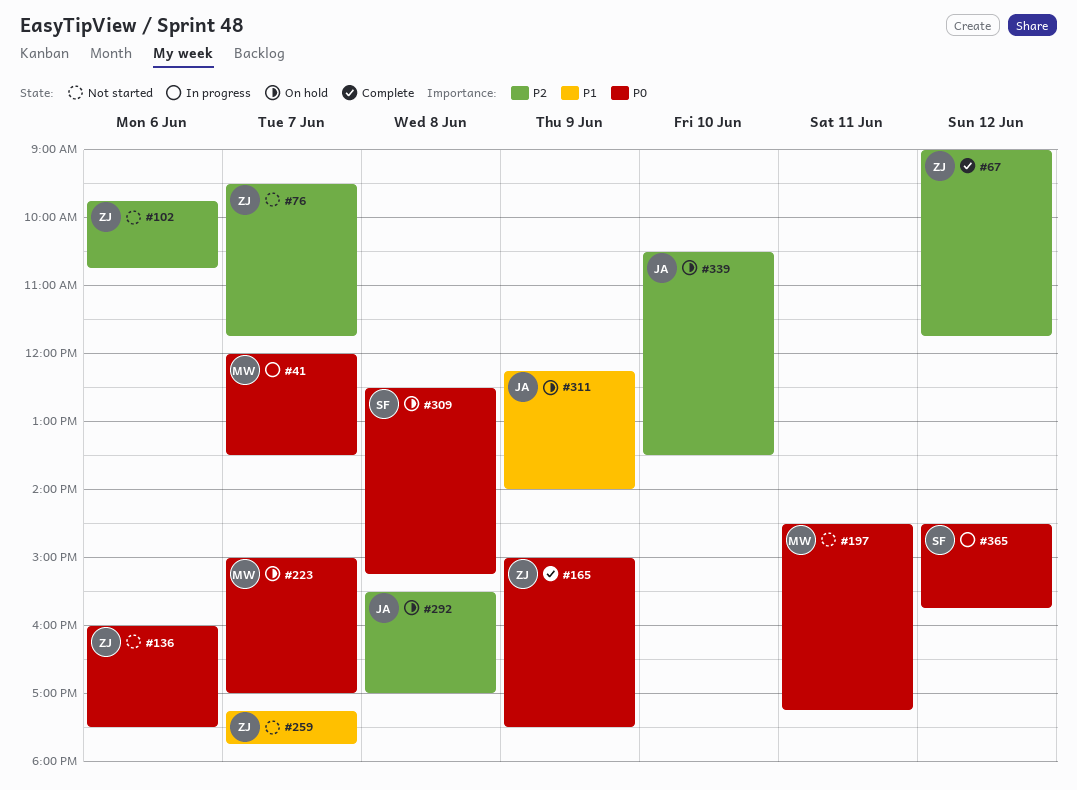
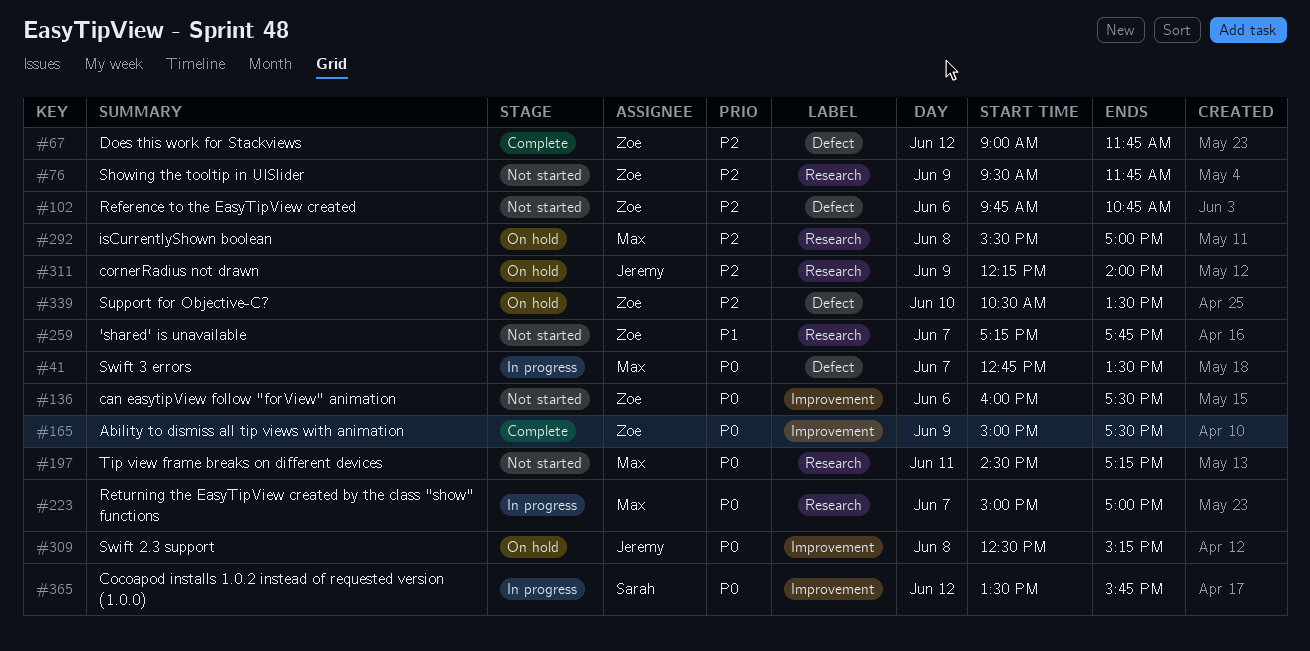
#41, begins: 12:00 -> 12:45
#76, day: Jun 7 -> Jun 9
#223, status: On hold -> In progress
#292, owner: Jeremy -> Max
#309, owner: Sarah -> Jeremy
#311, priority: P1 -> P2
#339, owner: Jeremy -> Zoe
#365, begins: 14:30 -> 13:30

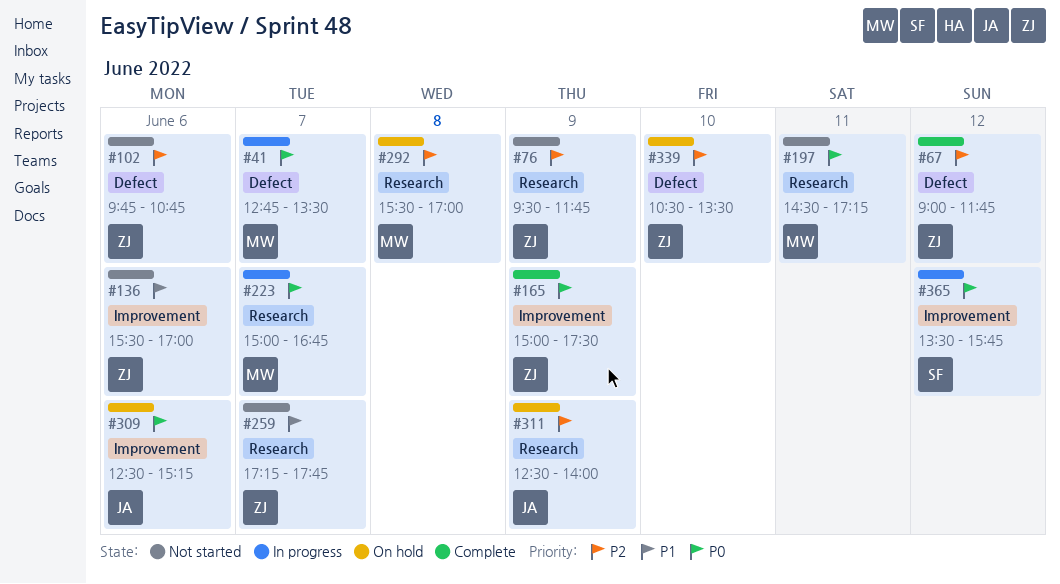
#136, priority: P0 -> P1
#136, begins: 16:00 -> 15:30
#136, ends: 17:30 -> 17:00
#223, ends: 17:00 -> 16:45
#309, day: Jun 8 -> Jun 6
#311, begins: 12:15 -> 12:30

